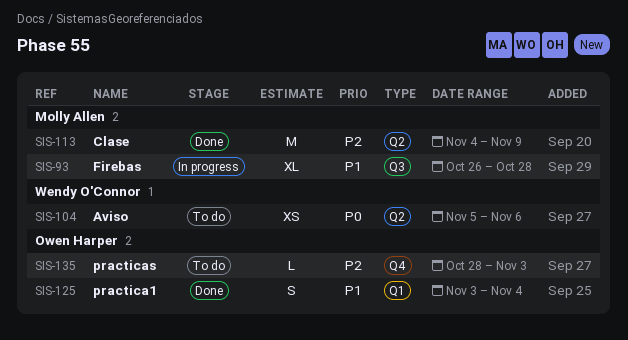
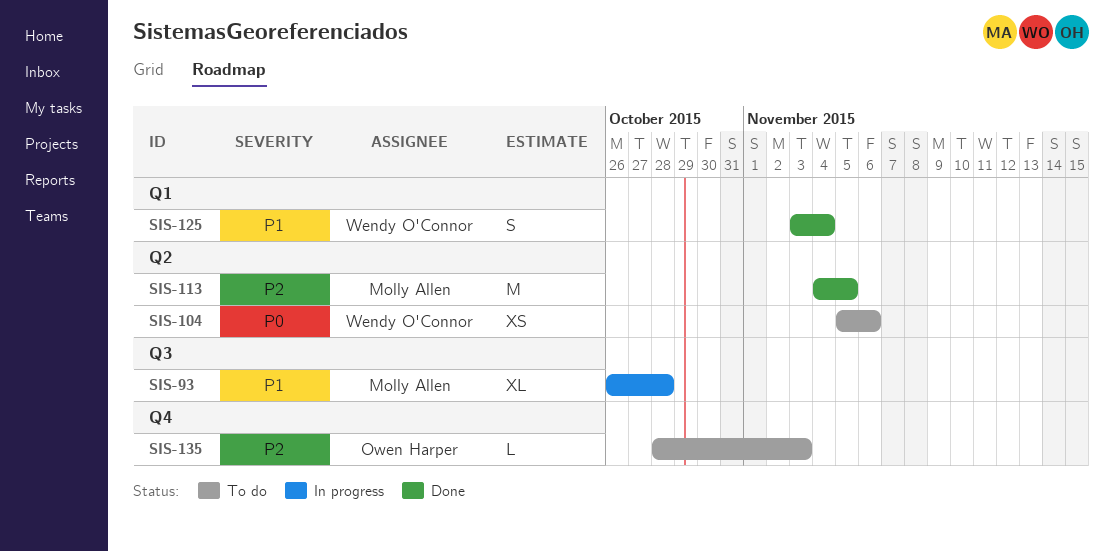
SIS-113, due: Nov 9 -> Nov 5
SIS-125, owner: Owen Harper -> Wendy O'Connor

